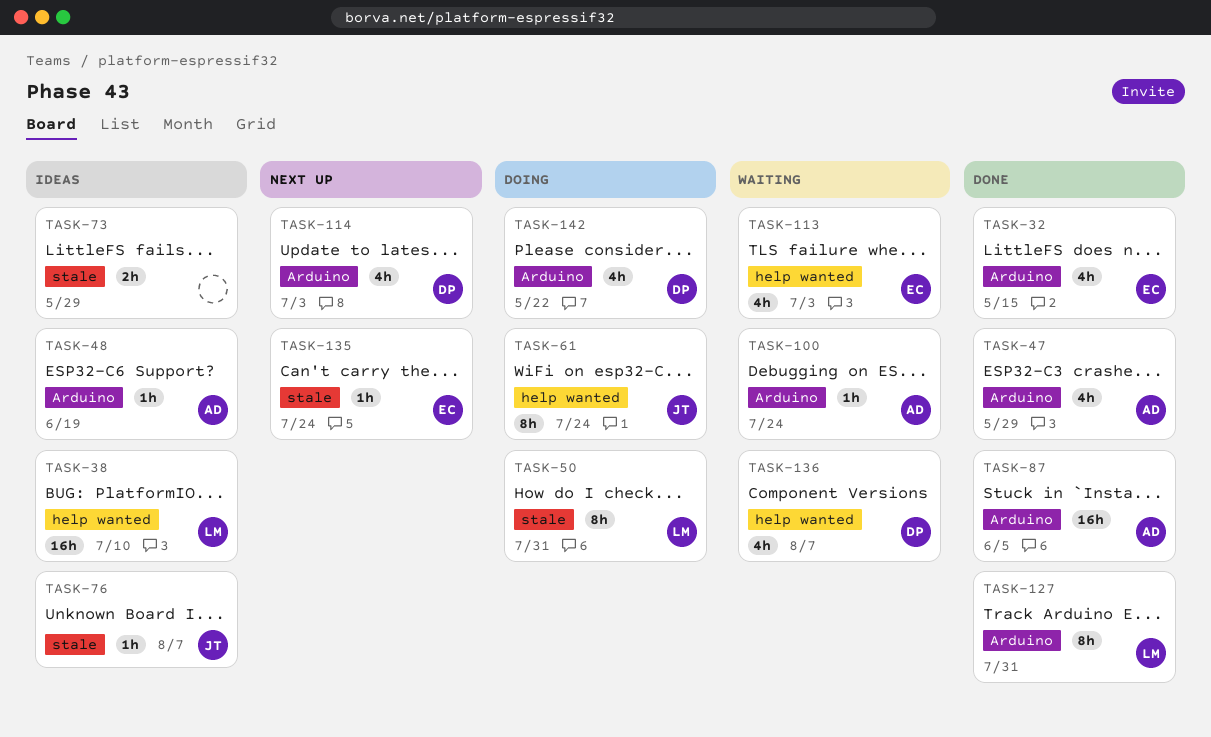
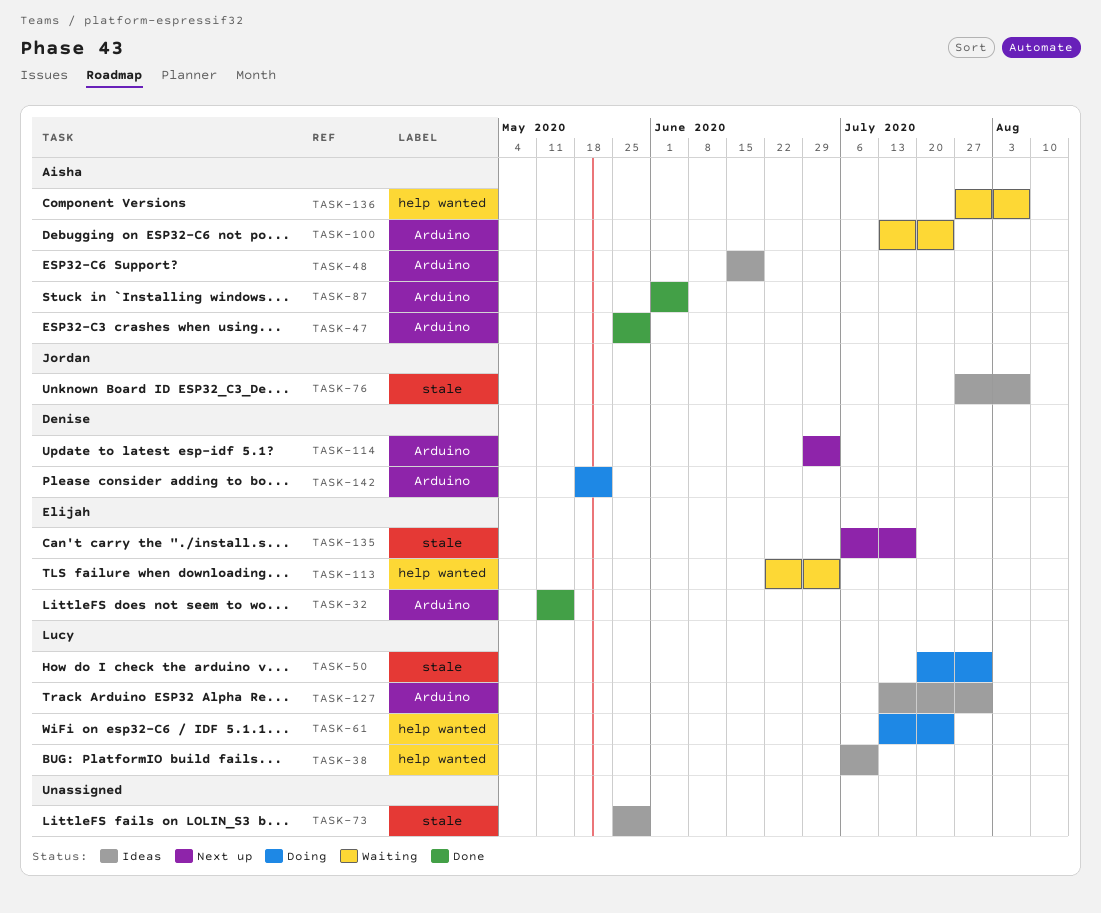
TASK-61, owner: Jordan -> Lucy
TASK-127, status: Done -> Ideas
TASK-135, due: Jul 24 -> Jul 17
TASK-136, owner: Denise -> Aisha

